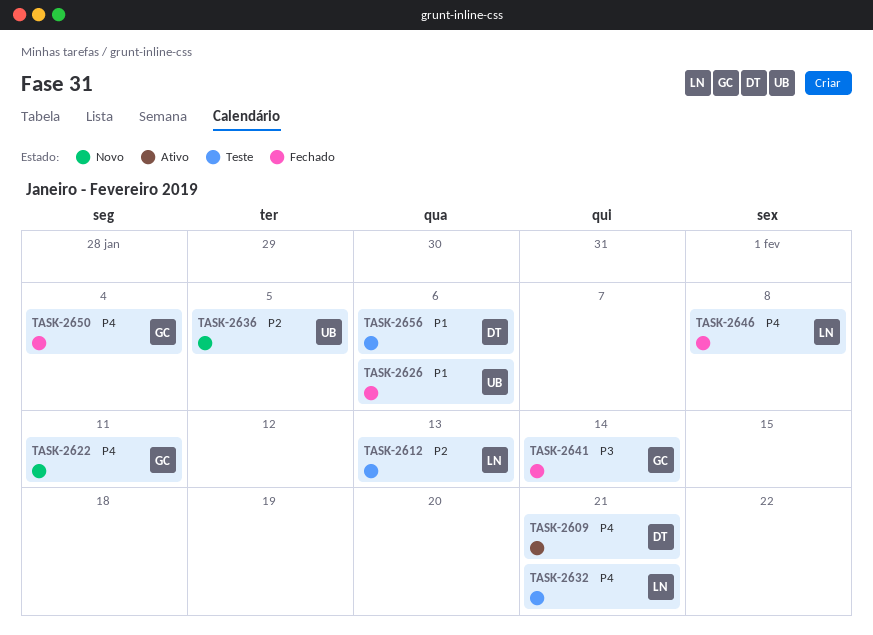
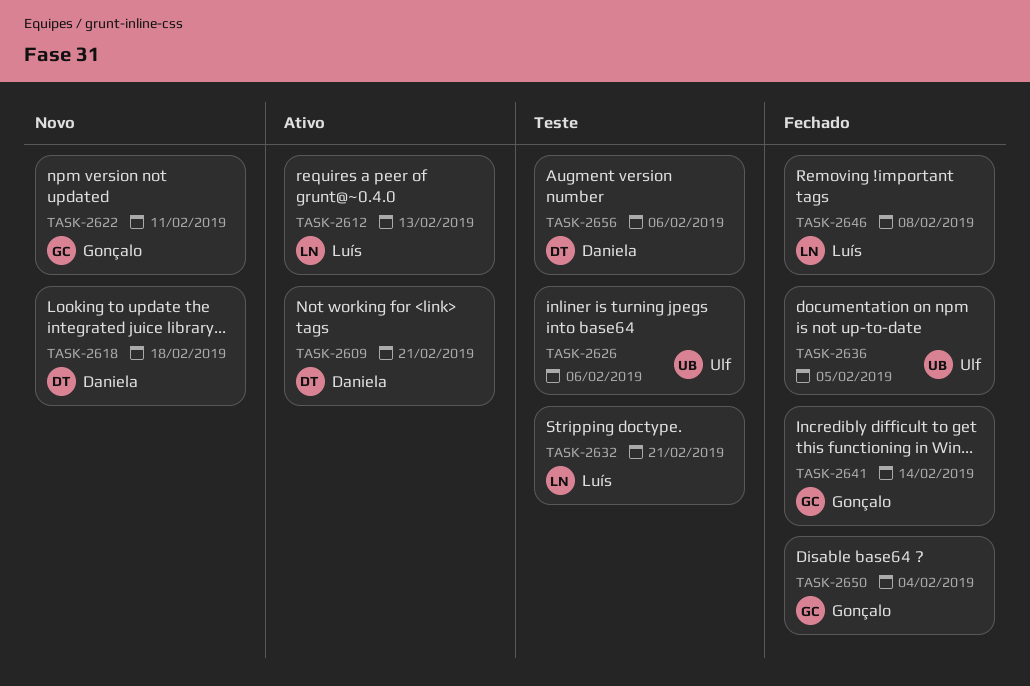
TASK-2612, status: Teste -> Ativo
TASK-2618: none -> present
TASK-2626, status: Fechado -> Teste
TASK-2636, status: Novo -> Fechado

